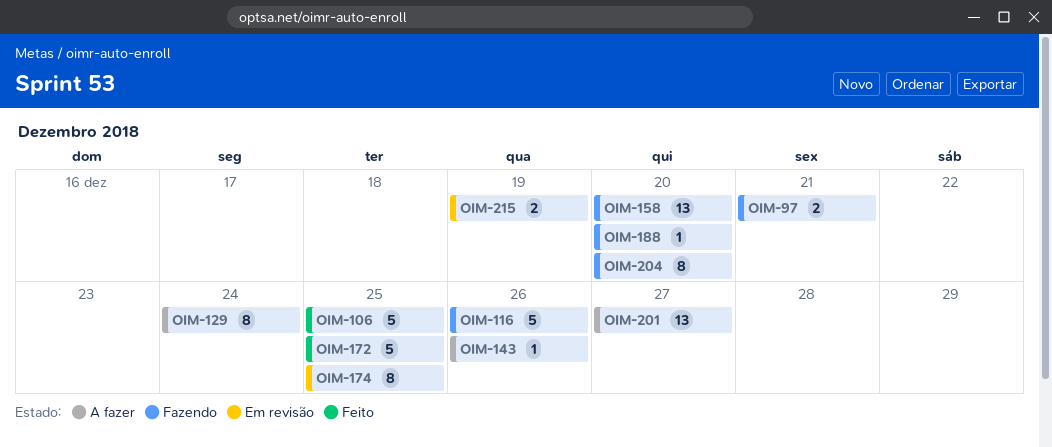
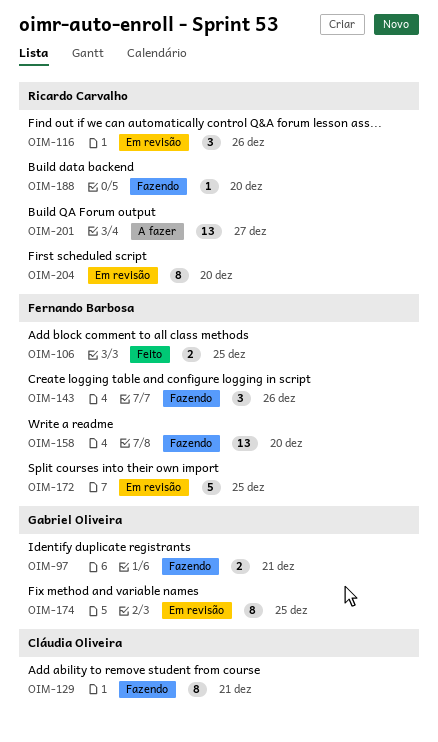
OIM-106, estimate: 5 -> 2
OIM-116, status: Fazendo -> Em revisão
OIM-116, estimate: 5 -> 3
OIM-129, status: A fazer -> Fazendo
OIM-129, due: Dec 24 -> Dec 21
OIM-143, status: A fazer -> Fazendo
OIM-143, estimate: 1 -> 3
OIM-172, status: Feito -> Em revisão
OIM-204, status: Fazendo -> Em revisão
OIM-215: present -> none

